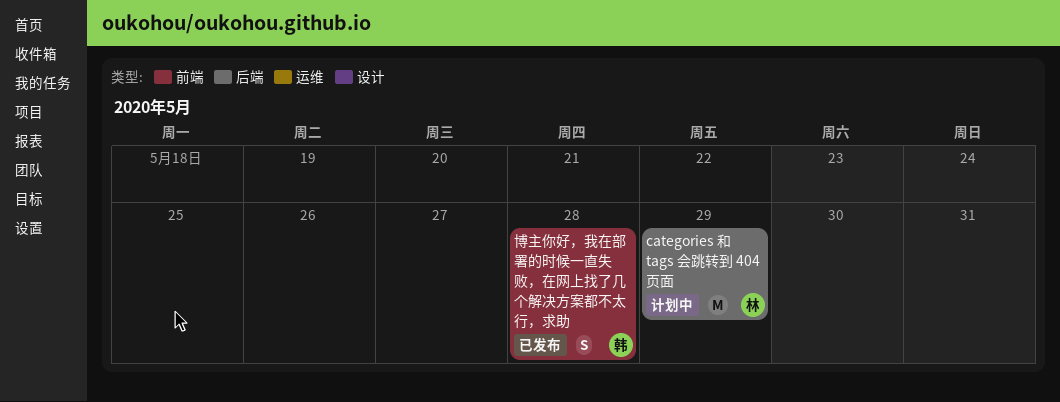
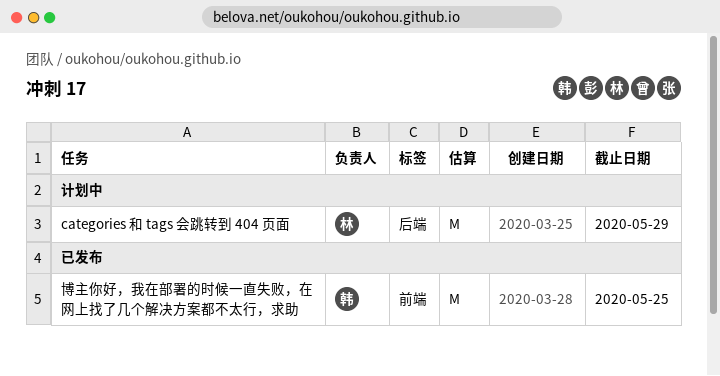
博主你好，我在部署的时候一直失败，在网上找了几个解决方案都不太行，求助, estimate: S -> M
博主你好，我在部署的时候一直失败，在网上找了几个解决方案都不太行，求助, due: May 28 -> May 25

